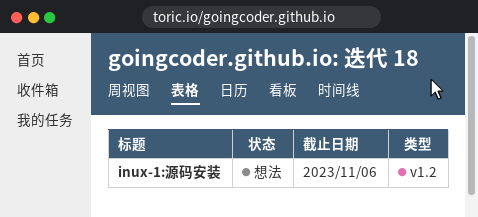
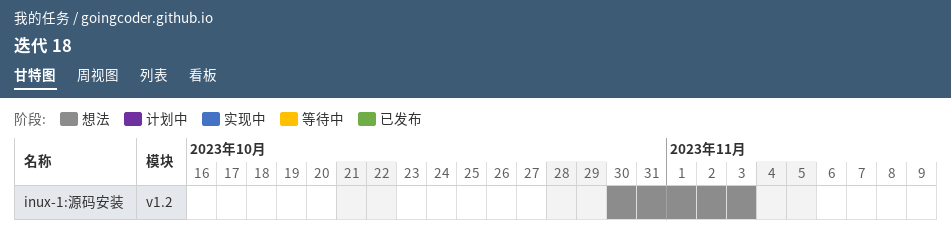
inux-1:源码安装, due: Nov 6 -> Nov 3

